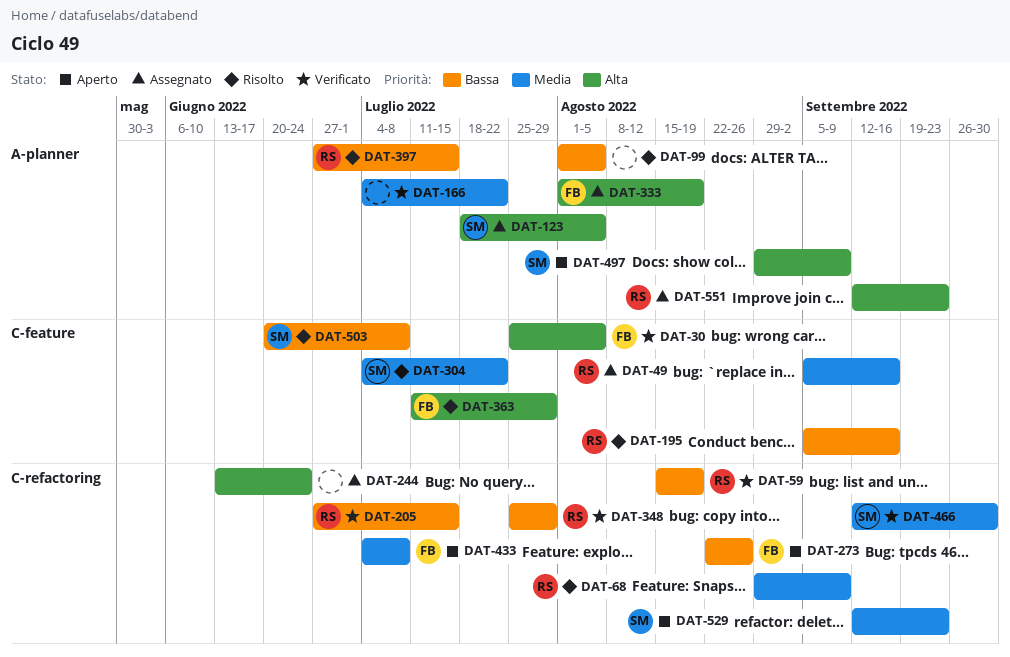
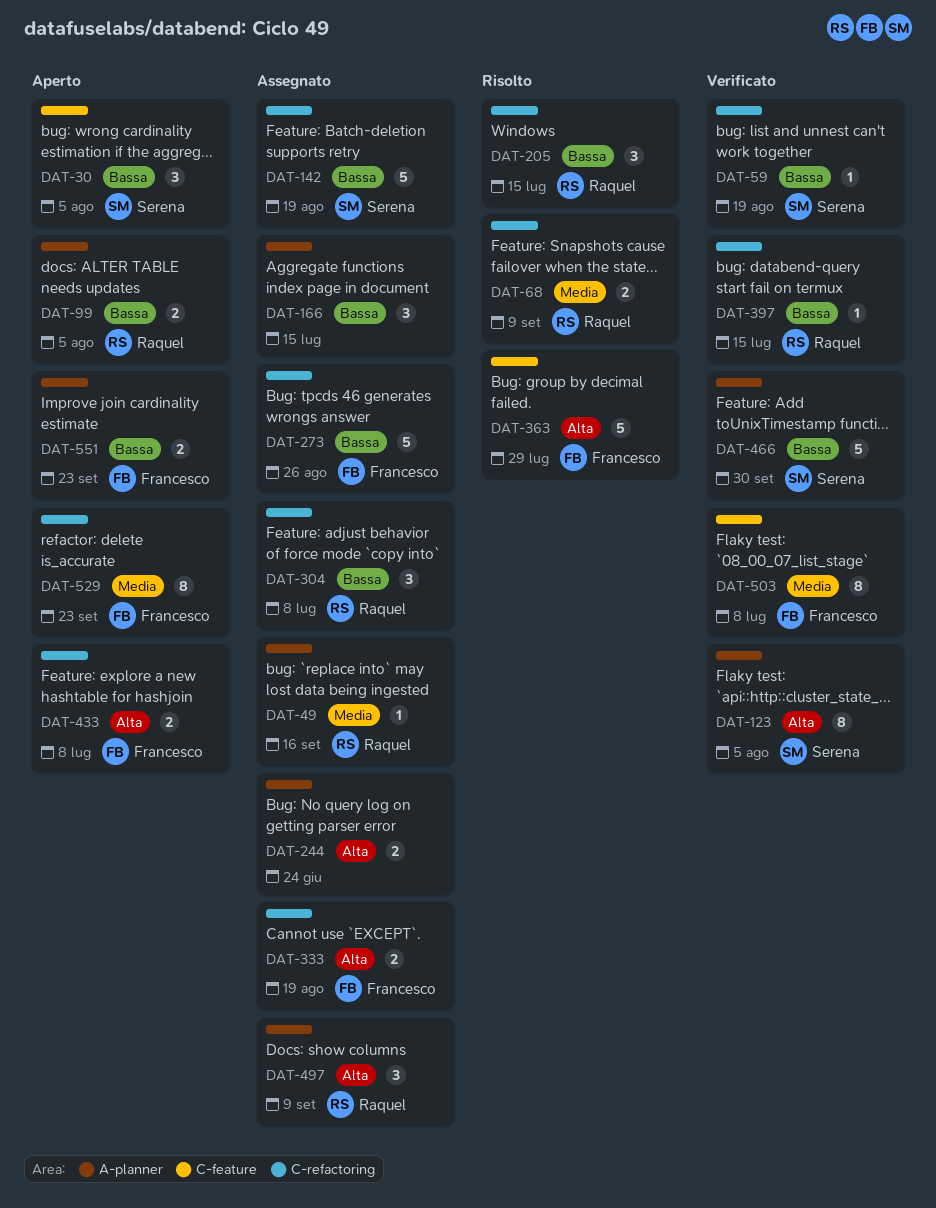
DAT-30, status: Verificato -> Aperto
DAT-30, owner: Francesco -> Serena
DAT-30, priority: Alta -> Bassa
DAT-49, label: C-feature -> A-planner
DAT-59, owner: Raquel -> Serena
DAT-99, status: Risolto -> Aperto
DAT-99, owner: none -> Raquel
DAT-123, status: Assegnato -> Verificato
DAT-142: none -> present
DAT-166, status: Verificato -> Assegnato
DAT-166, priority: Media -> Bassa
DAT-166, due: Jul 22 -> Jul 15
DAT-195: present -> none
DAT-205, status: Verificato -> Risolto
DAT-244, label: C-refactoring -> A-planner
DAT-273, status: Aperto -> Assegnato
DAT-304, status: Risolto -> Assegnato
DAT-304, owner: Serena -> Raquel
DAT-304, priority: Media -> Bassa
DAT-304, label: C-feature -> C-refactoring
DAT-304, due: Jul 22 -> Jul 8
DAT-333, label: A-planner -> C-refactoring
DAT-348: present -> none
DAT-397, status: Risolto -> Verificato
DAT-397, label: A-planner -> C-refactoring
DAT-433, priority: Media -> Alta
DAT-466, priority: Media -> Bassa
DAT-466, label: C-refactoring -> A-planner
DAT-497, status: Aperto -> Assegnato
DAT-497, owner: Serena -> Raquel
DAT-503, status: Risolto -> Verificato
DAT-503, owner: Serena -> Francesco
DAT-503, priority: Bassa -> Media
DAT-529, owner: Serena -> Francesco
DAT-551, status: Assegnato -> Aperto
DAT-551, owner: Raquel -> Francesco
DAT-551, priority: Alta -> Bassa

